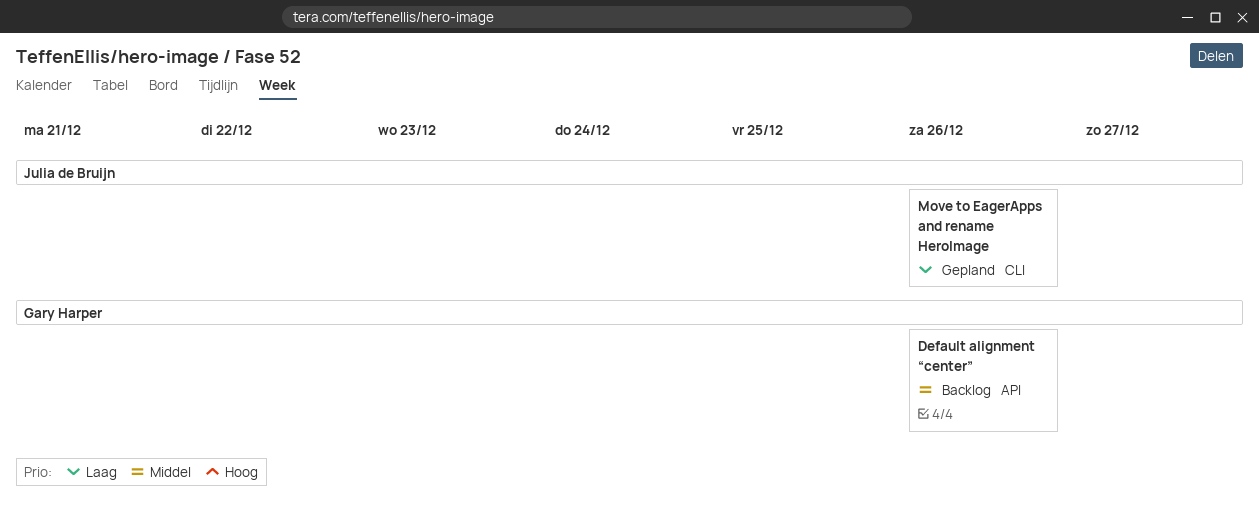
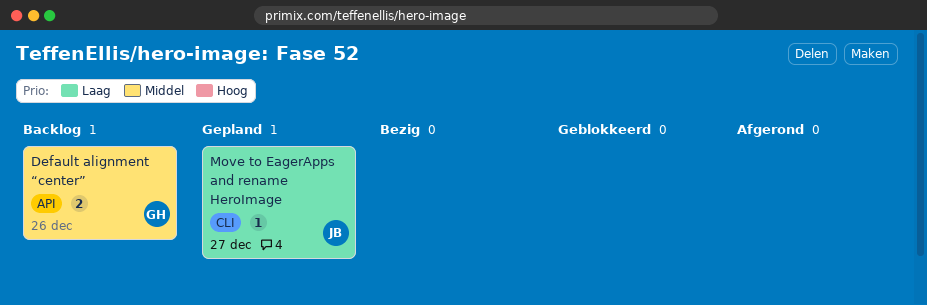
Move to EagerApps and rename HeroImage, due: Dec 26 -> Dec 27

